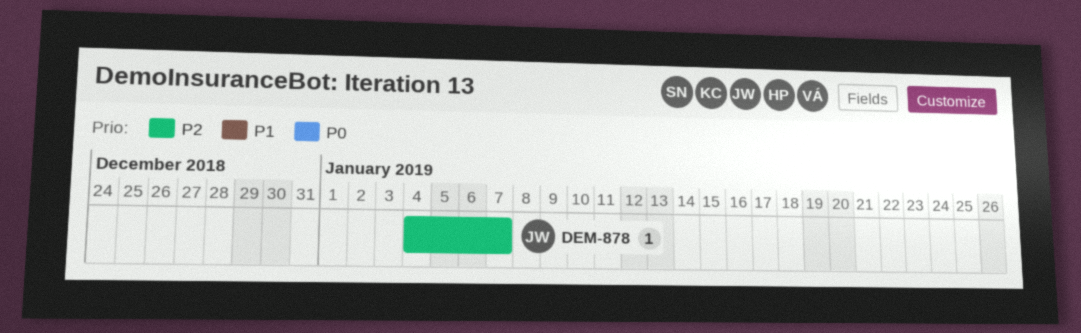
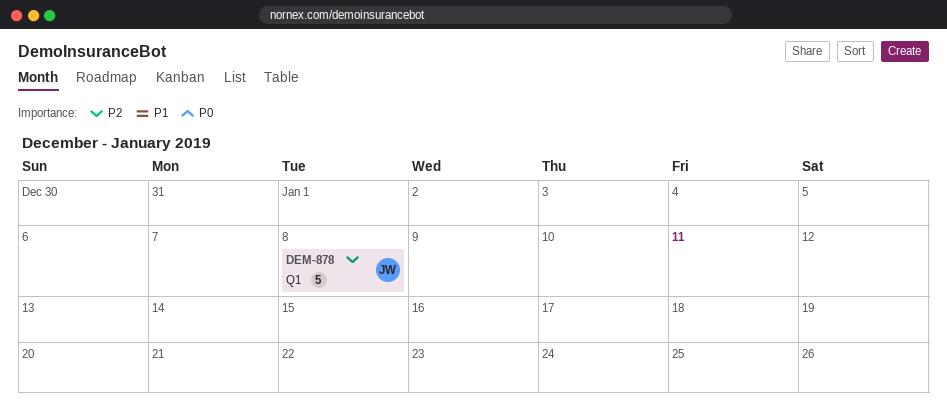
DEM-878, estimate: 1 -> 5
DEM-878, due: Jan 7 -> Jan 8

